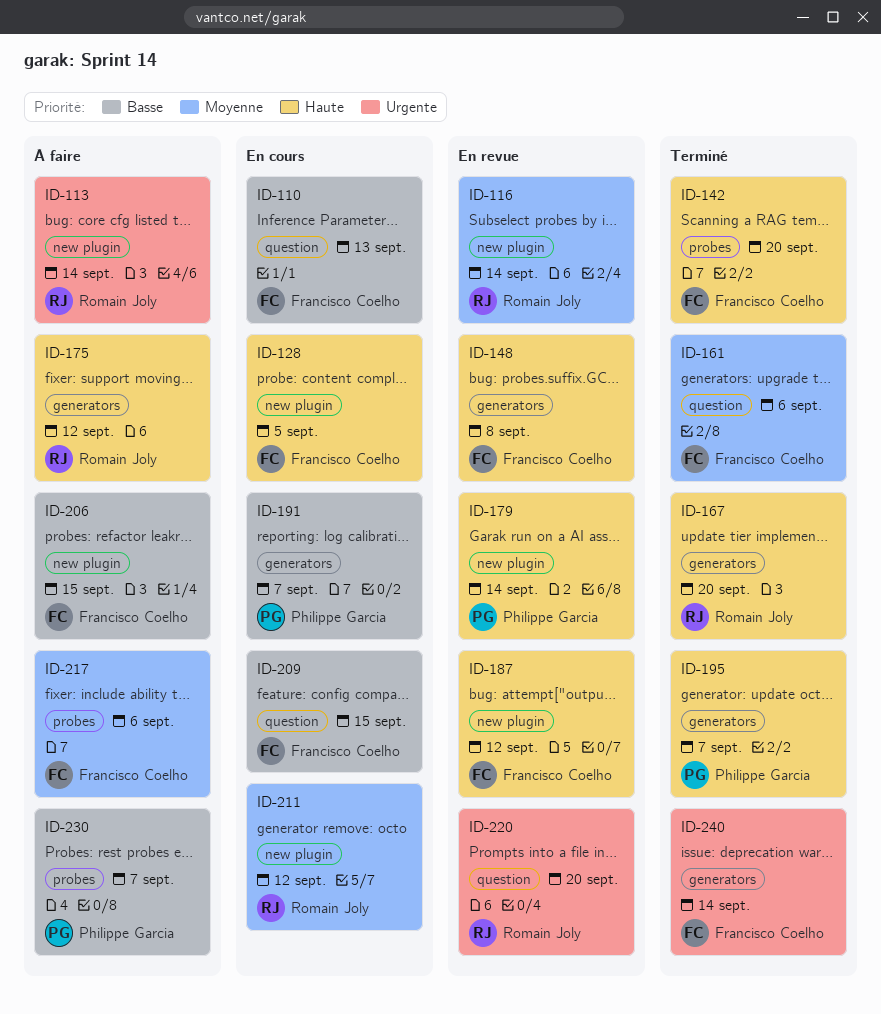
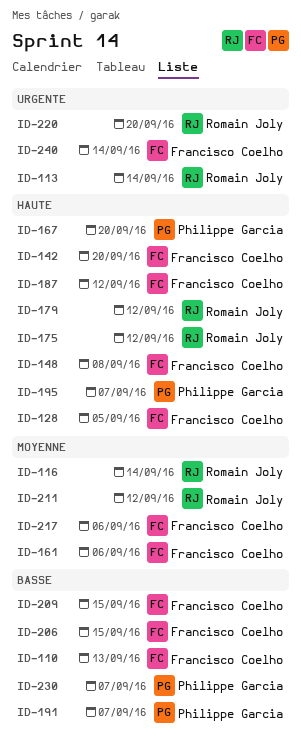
ID-167, owner: Romain Joly -> Philippe Garcia
ID-179, owner: Philippe Garcia -> Romain Joly
ID-179, due: Sep 14 -> Sep 12

